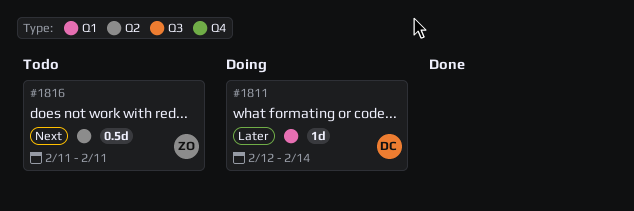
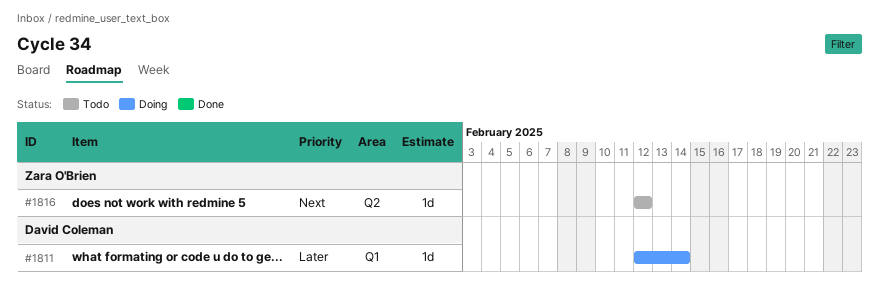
#1816, estimate: 0.5d -> 1d
#1816, start: Feb 11 -> Feb 12
#1816, due: Feb 11 -> Feb 12

